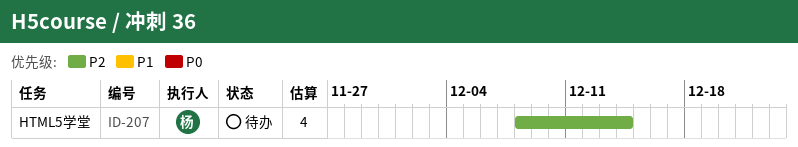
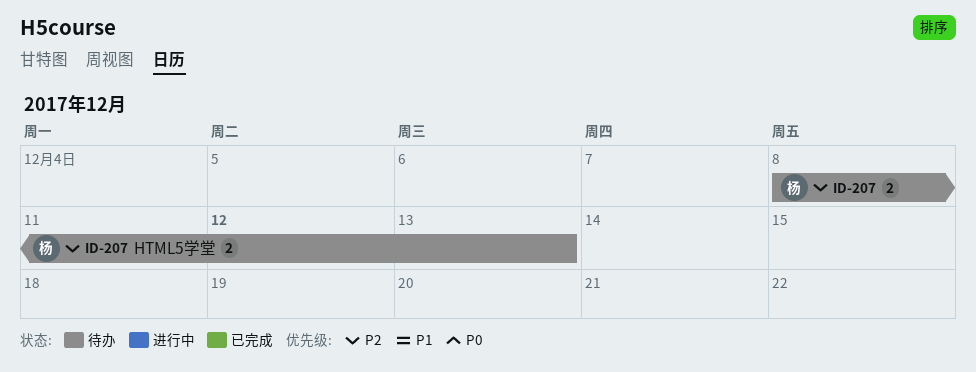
ID-207, estimate: 4 -> 2
ID-207, due: Dec 14 -> Dec 13

